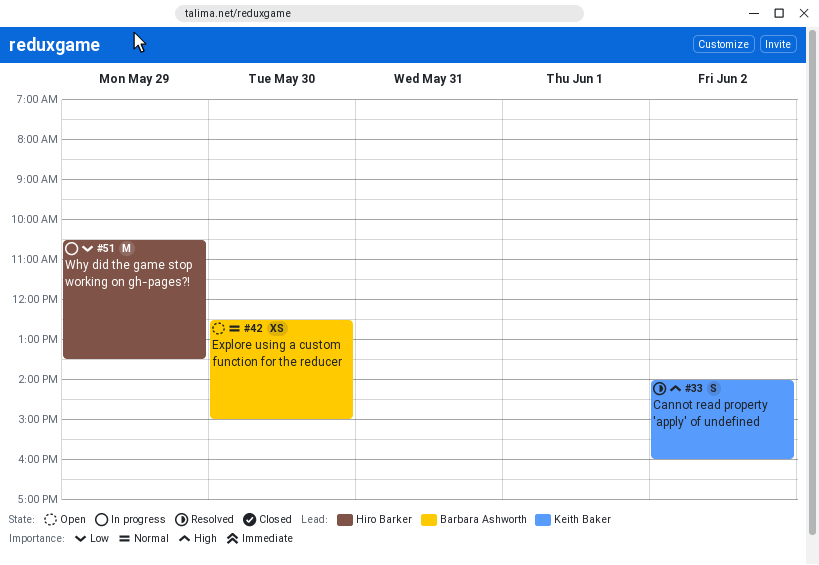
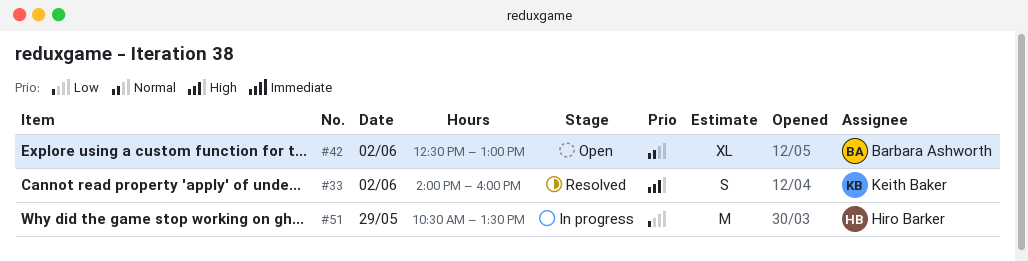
#42, estimate: XS -> XL
#42, day: May 30 -> Jun 2
#42, ends: 15:00 -> 13:00

